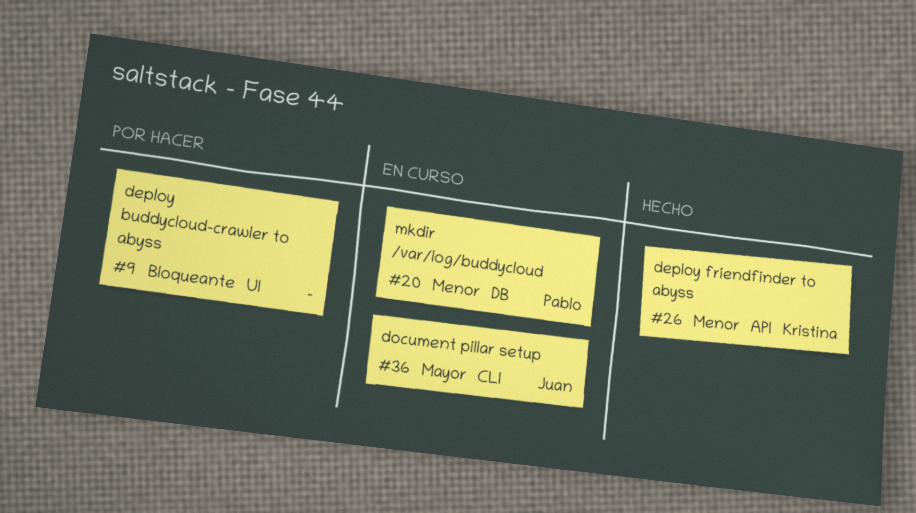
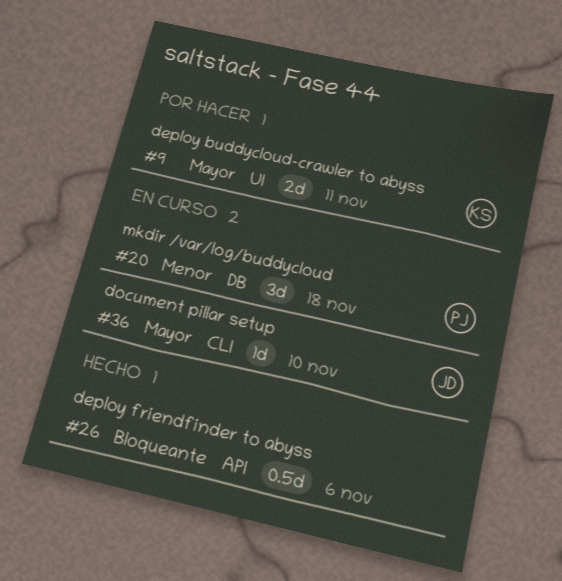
#9, owner: none -> Kristina
#9, priority: Bloqueante -> Mayor
#26, owner: Kristina -> none
#26, priority: Menor -> Bloqueante

